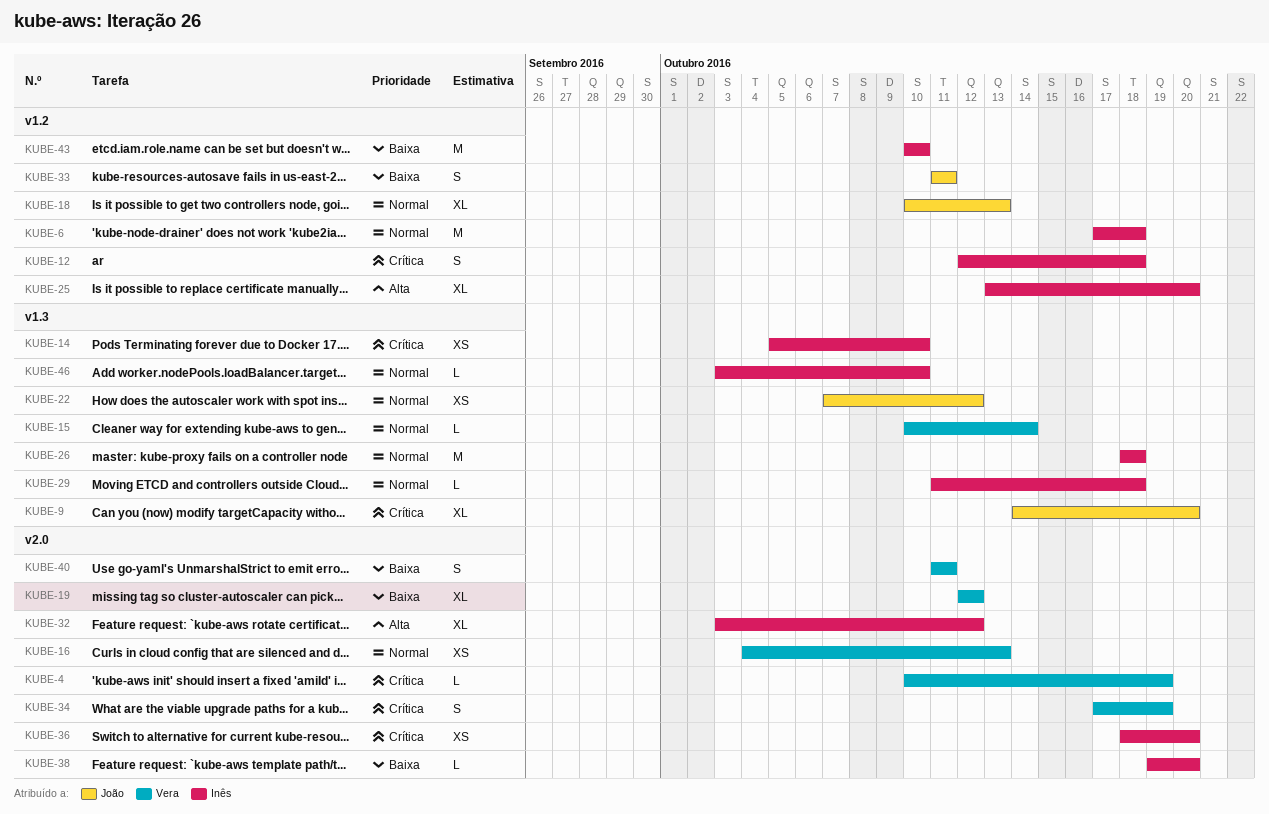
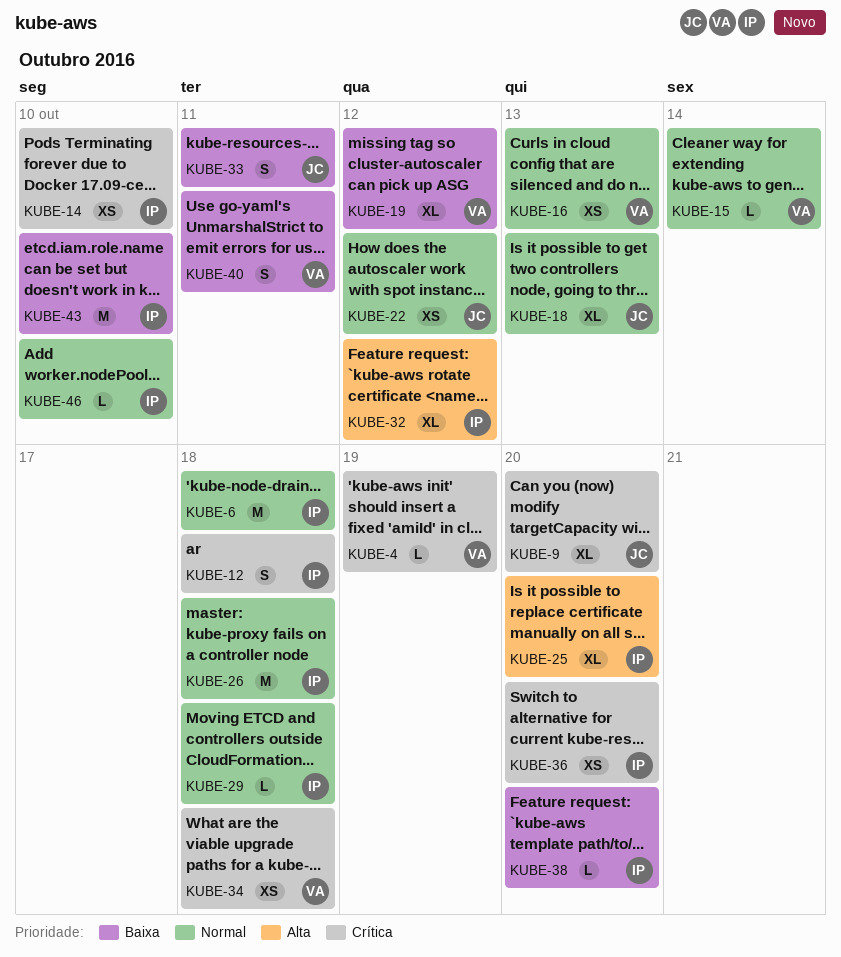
KUBE-34, estimate: S -> XS
KUBE-34, due: Oct 19 -> Oct 18

